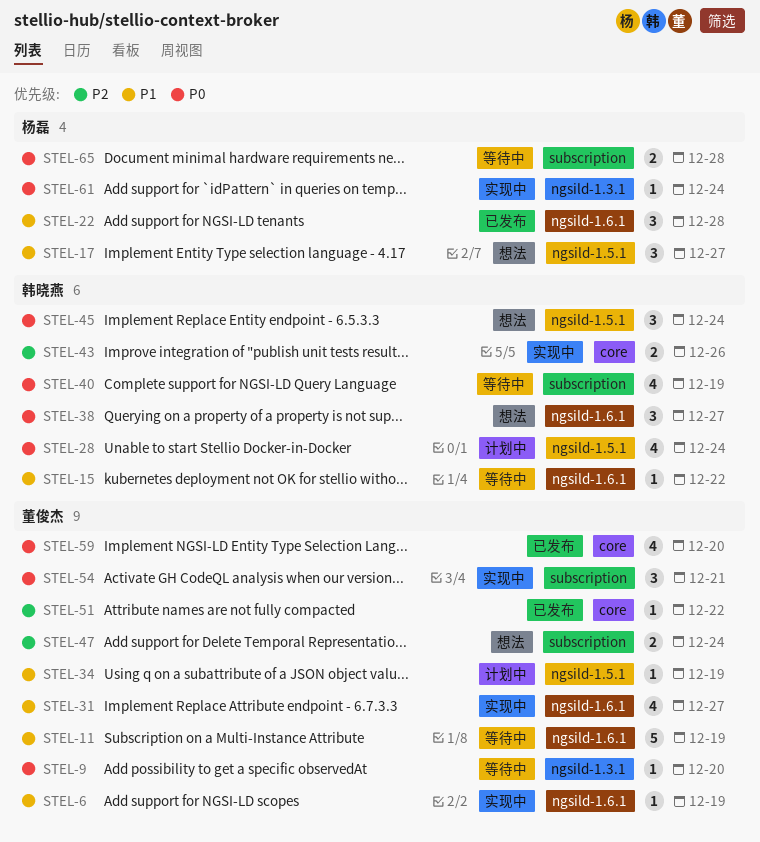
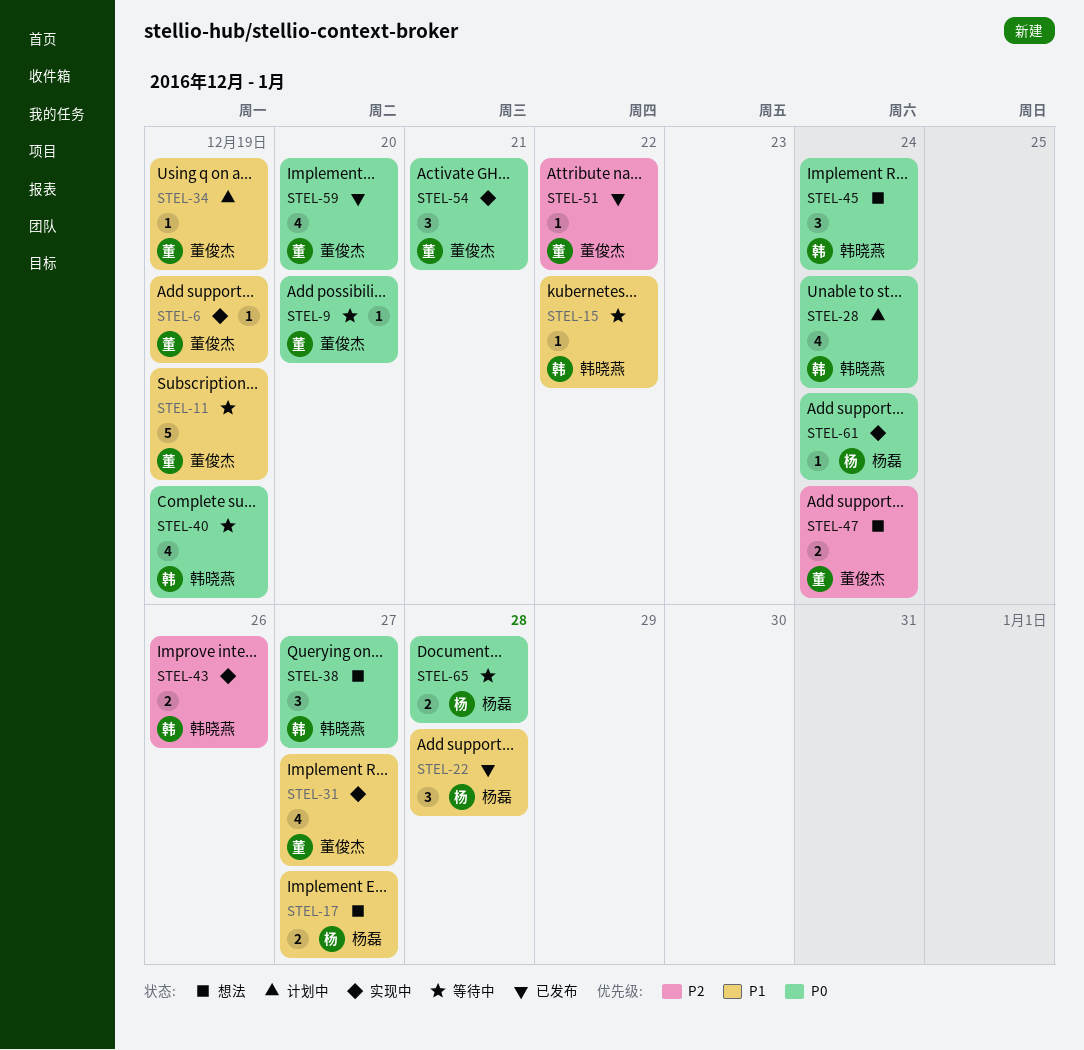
STEL-17, estimate: 3 -> 2

